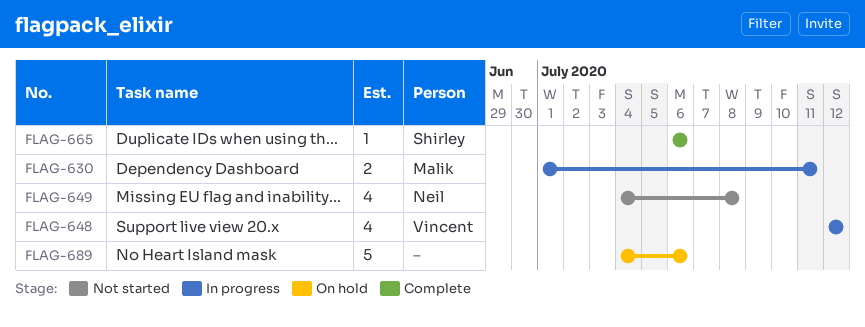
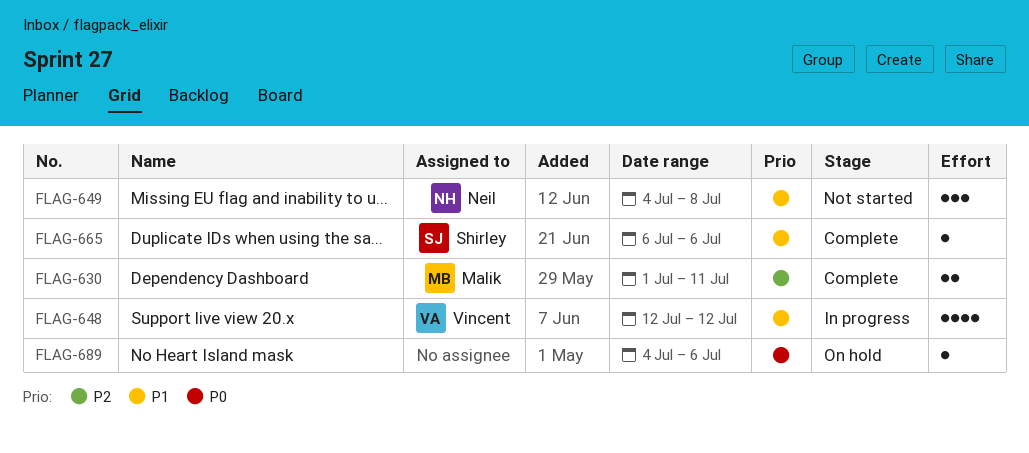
FLAG-630, status: In progress -> Complete
FLAG-649, estimate: 4 -> 3
FLAG-689, estimate: 5 -> 1

